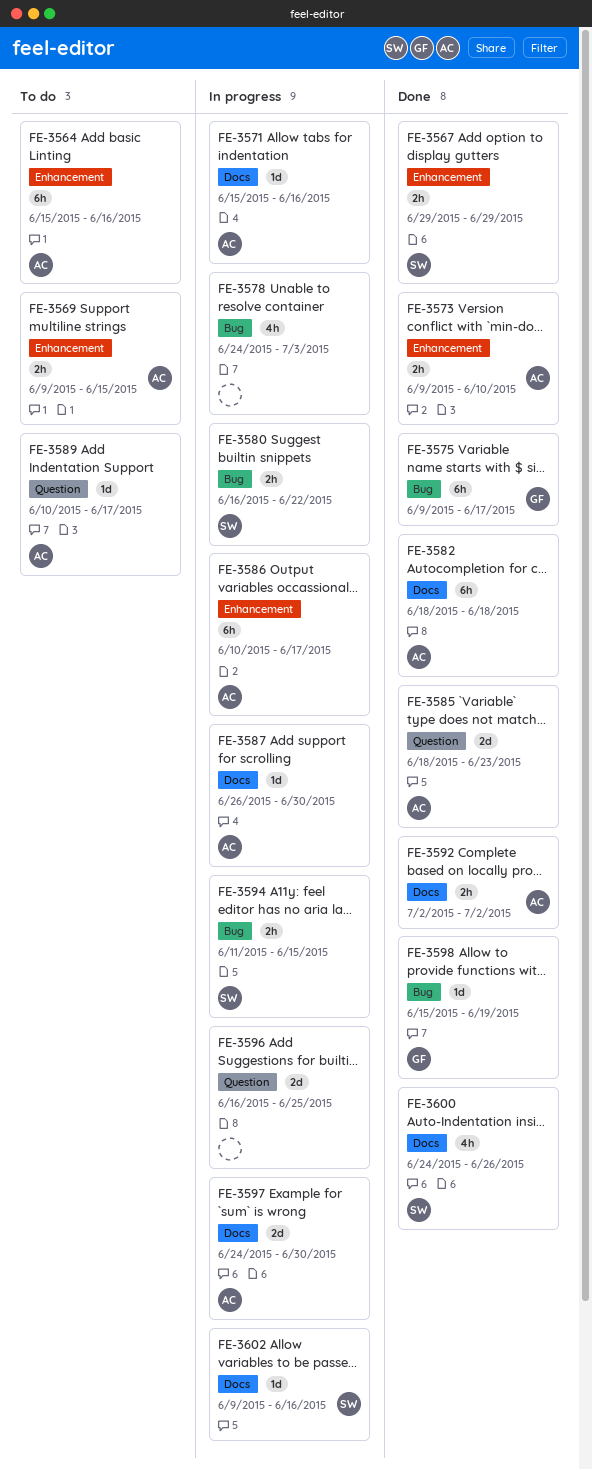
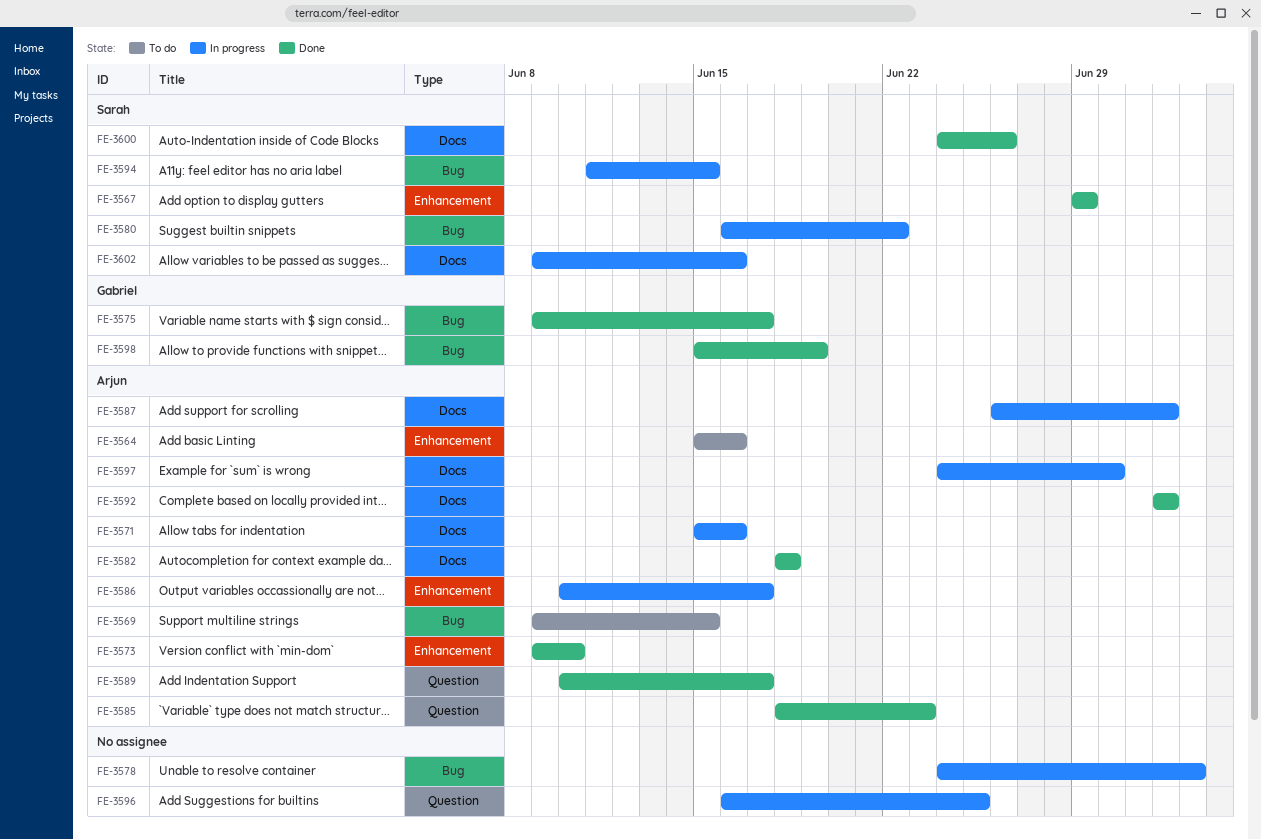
FE-3569, label: Enhancement -> Bug
FE-3587, due: Jun 30 -> Jul 2
FE-3589, status: To do -> Done

